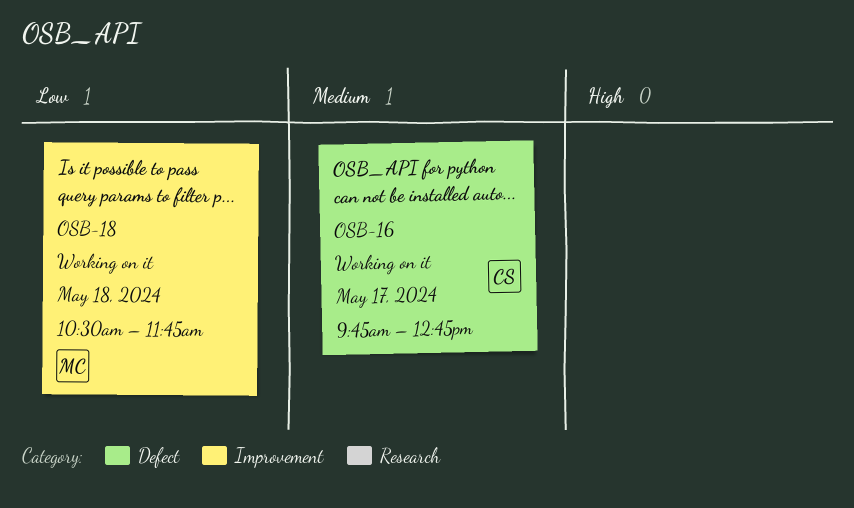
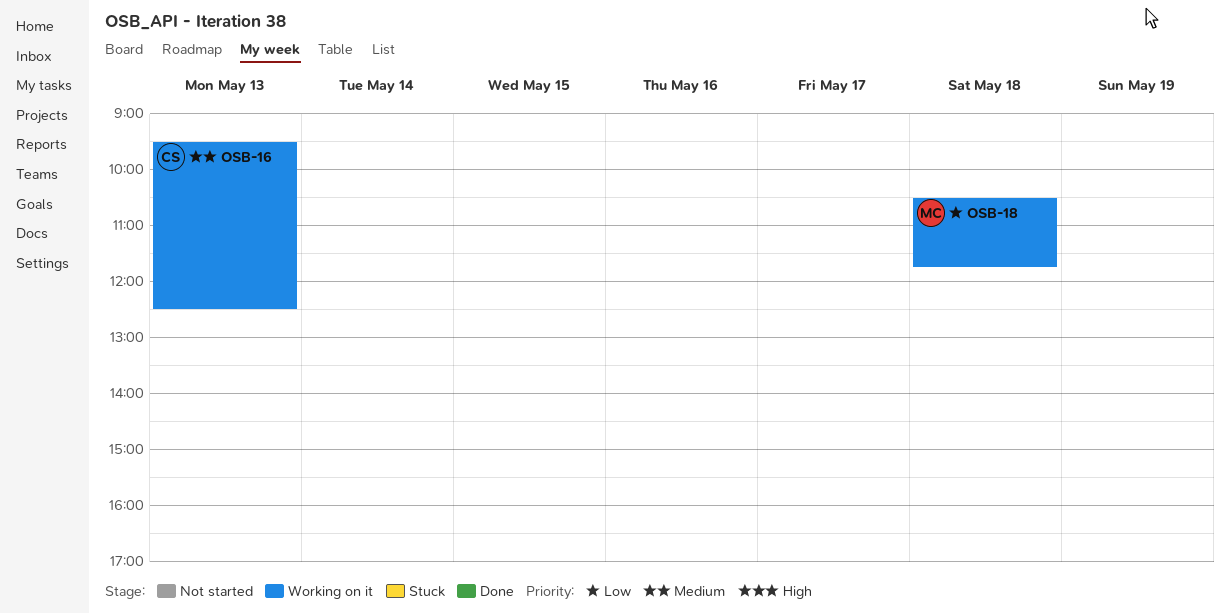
OSB-16, day: May 17 -> May 13
OSB-16, begins: 09:45 -> 09:30
OSB-16, ends: 12:45 -> 12:30

